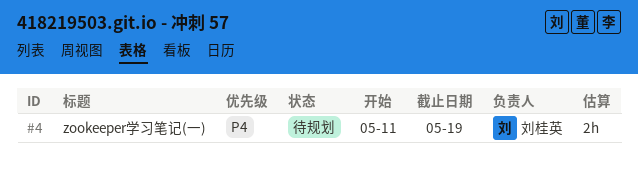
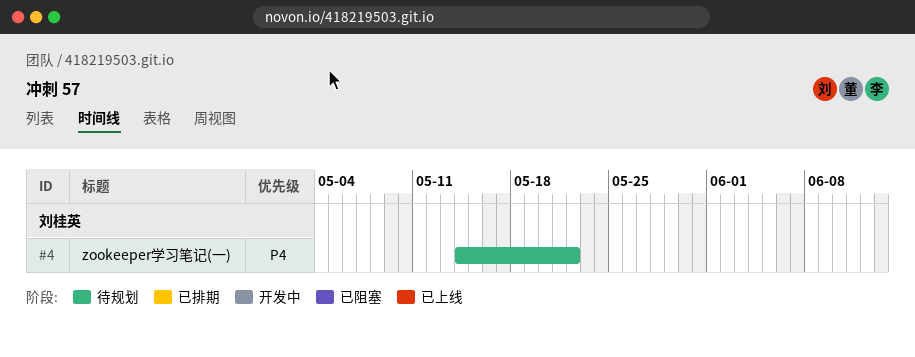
#4, start: May 11 -> May 14
#4, due: May 19 -> May 22

